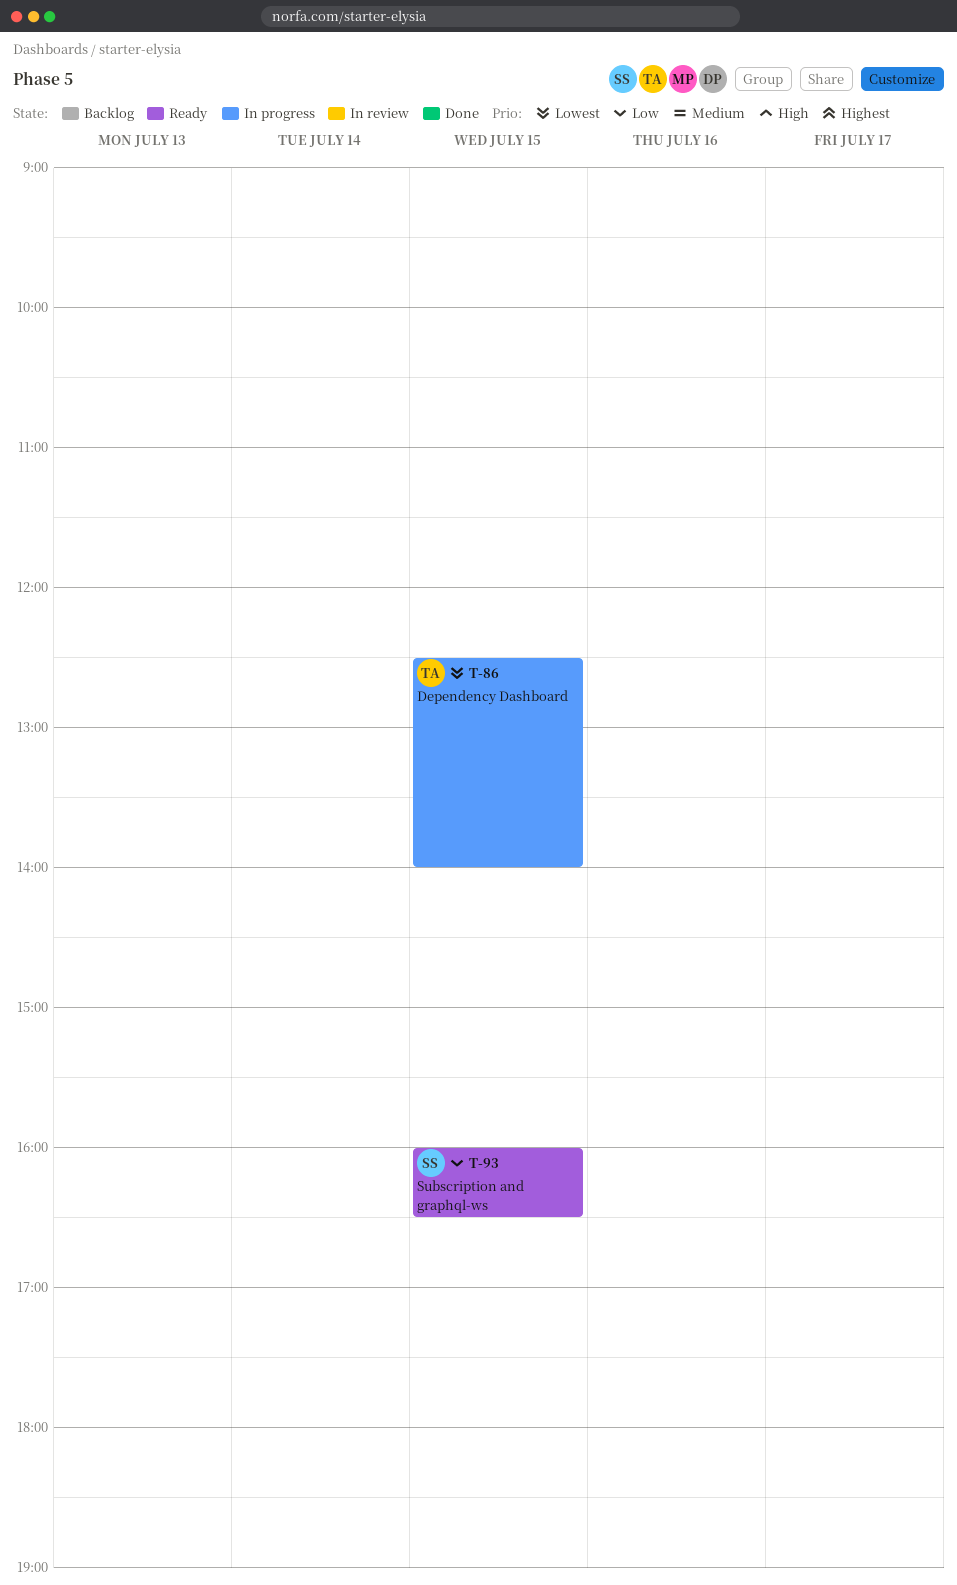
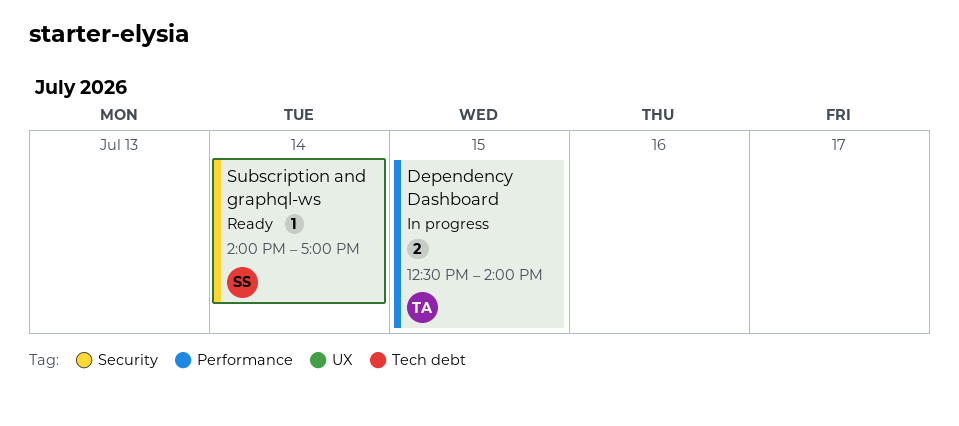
Subscription and graphql-ws, day: Jul 15 -> Jul 14
Subscription and graphql-ws, begins: 16:00 -> 14:00
Subscription and graphql-ws, ends: 16:30 -> 17:00

